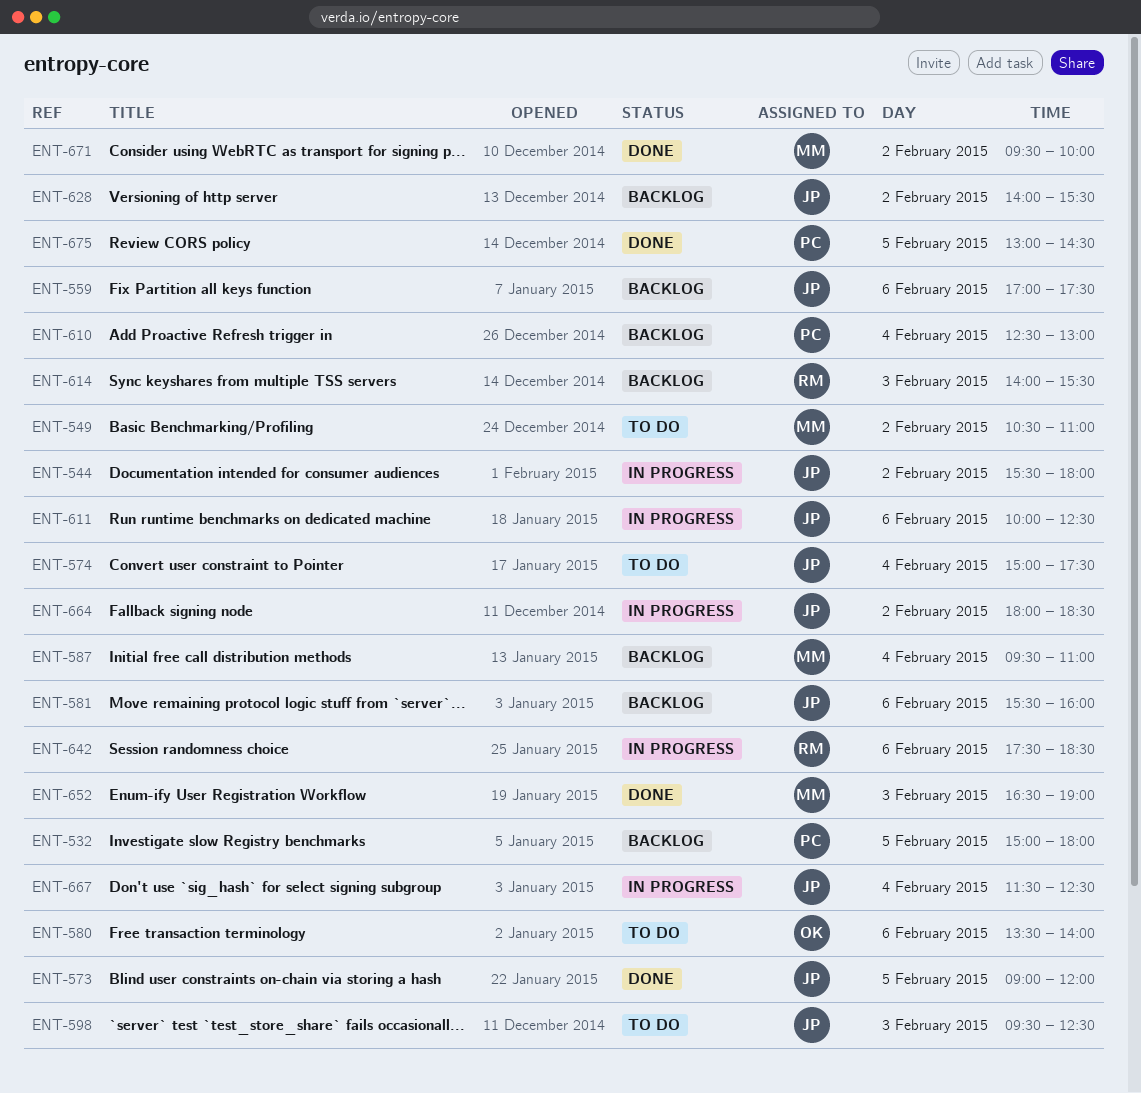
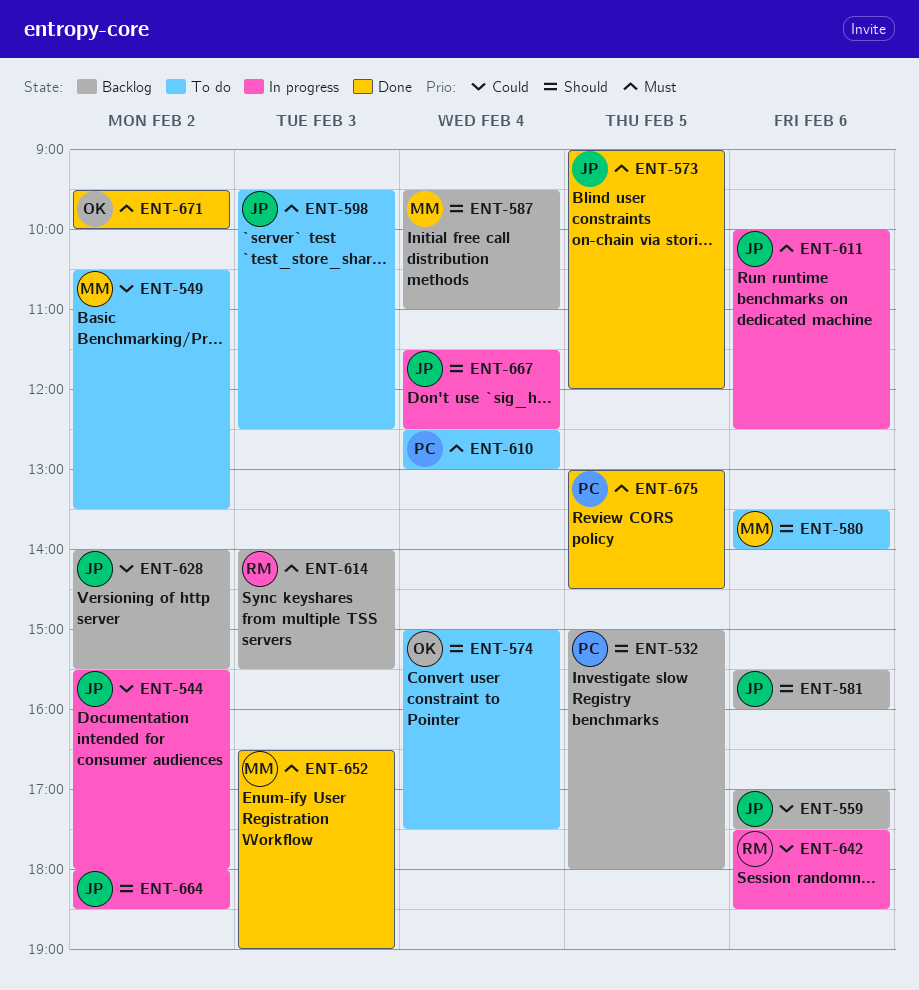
ENT-549, ends: 11:00 -> 13:30
ENT-574, owner: JP -> OK
ENT-580, owner: OK -> MM
ENT-610, status: Backlog -> To do
ENT-671, owner: MM -> OK

